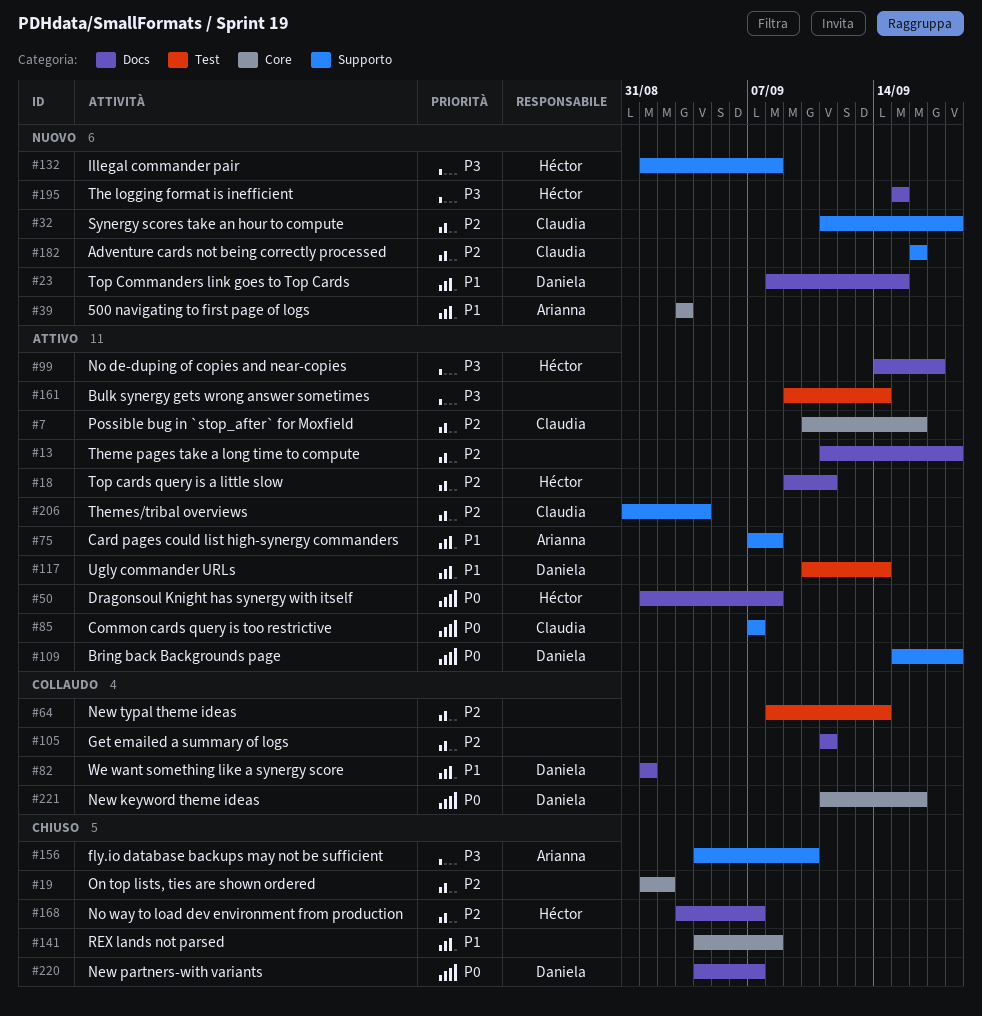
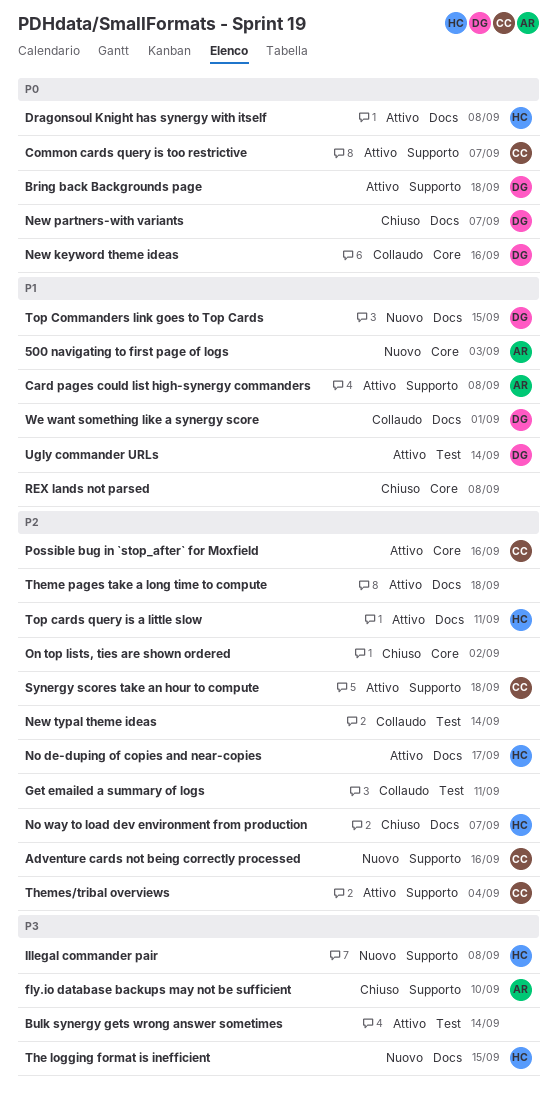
Get emailed a summary of logs, label: Docs -> Test
No de-duping of copies and near-copies, priority: P3 -> P2
Synergy scores take an hour to compute, status: Nuovo -> Attivo

